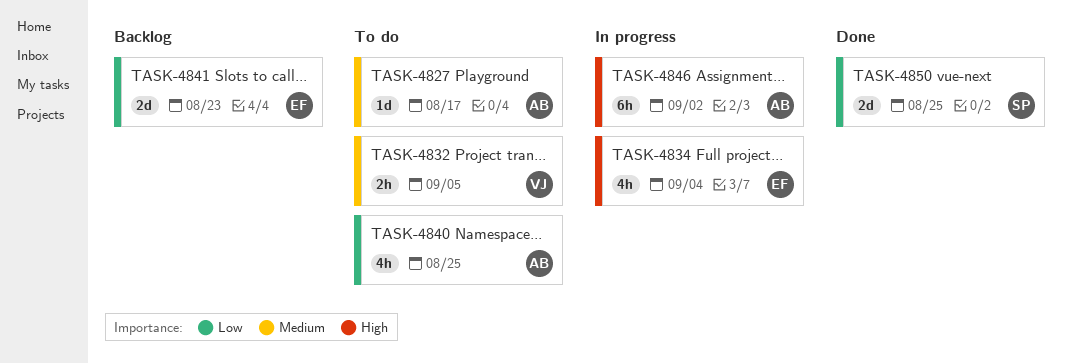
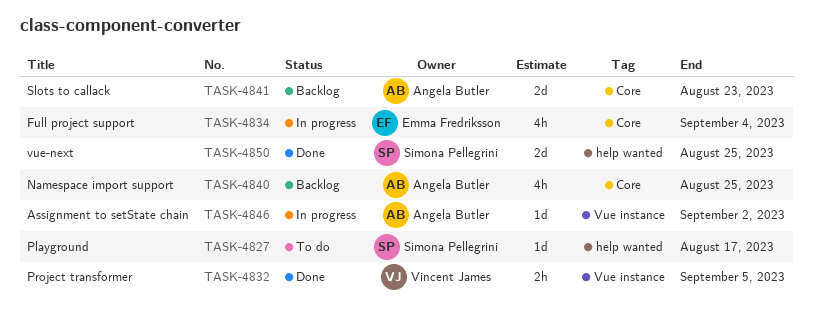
TASK-4827, owner: Angela Butler -> Simona Pellegrini
TASK-4832, status: To do -> Done
TASK-4840, status: To do -> Backlog
TASK-4841, owner: Emma Fredriksson -> Angela Butler
TASK-4846, estimate: 6h -> 1d

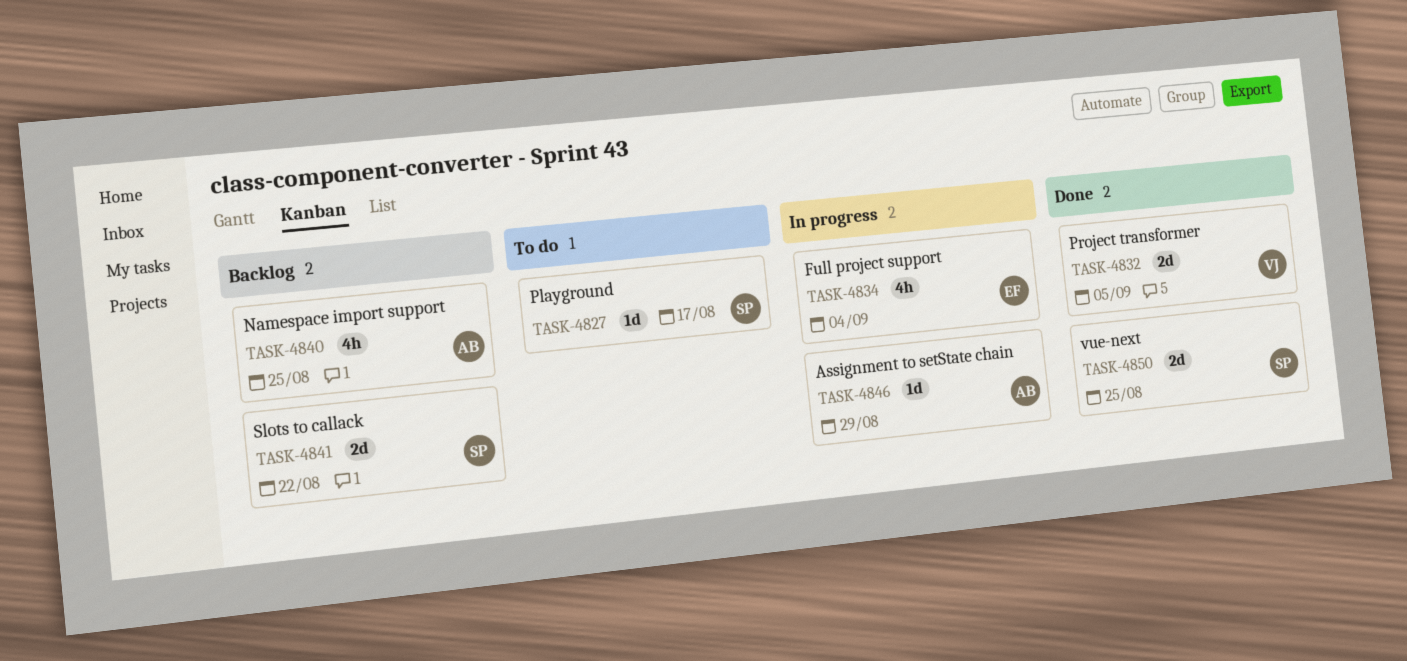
TASK-4832, estimate: 2h -> 2d
TASK-4841, owner: Angela Butler -> Simona Pellegrini
TASK-4841, due: Aug 23 -> Aug 22
TASK-4846, due: Sep 2 -> Aug 29

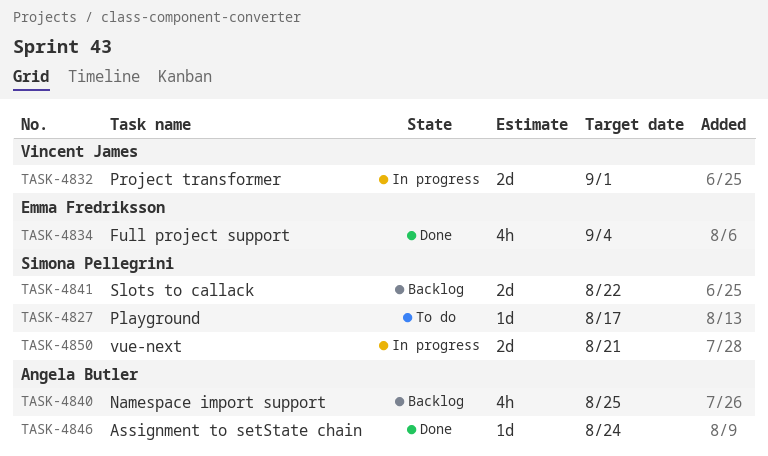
TASK-4832, status: Done -> In progress
TASK-4832, due: Sep 5 -> Sep 1
TASK-4834, status: In progress -> Done
TASK-4846, status: In progress -> Done
TASK-4846, due: Aug 29 -> Aug 24
TASK-4850, status: Done -> In progress
TASK-4850, due: Aug 25 -> Aug 21

